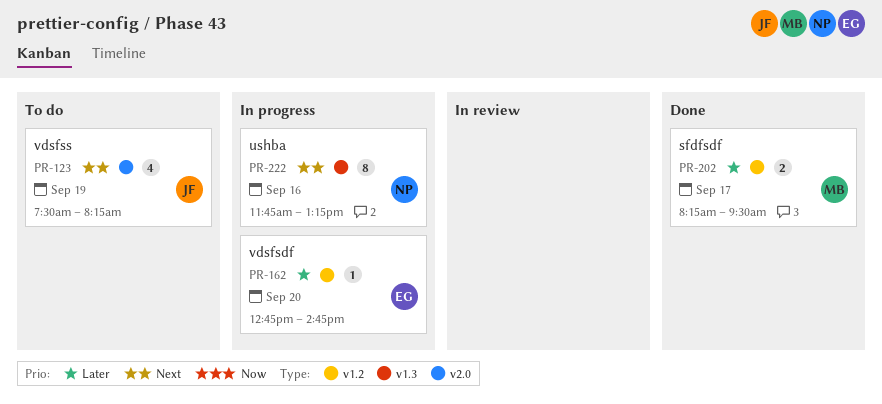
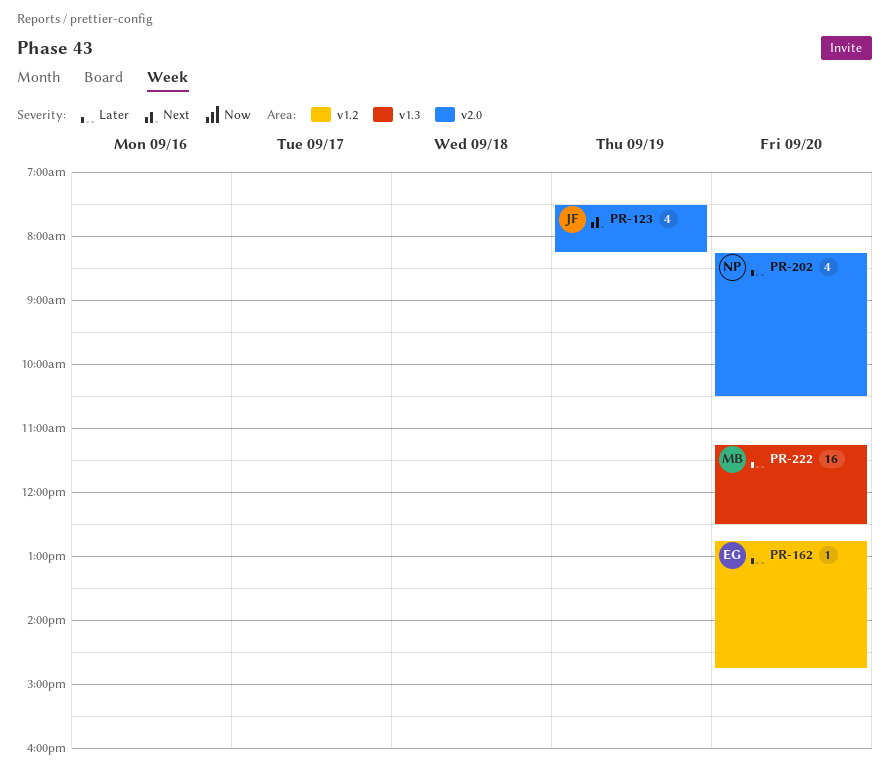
PR-202, owner: MB -> NP
PR-202, label: v1.2 -> v2.0
PR-202, estimate: 2 -> 4
PR-202, day: Sep 17 -> Sep 20
PR-202, ends: 09:30 -> 10:30
PR-222, owner: NP -> MB
PR-222, priority: Next -> Later
PR-222, estimate: 8 -> 16
PR-222, day: Sep 16 -> Sep 20
PR-222, begins: 11:45 -> 11:15
PR-222, ends: 13:15 -> 12:30

